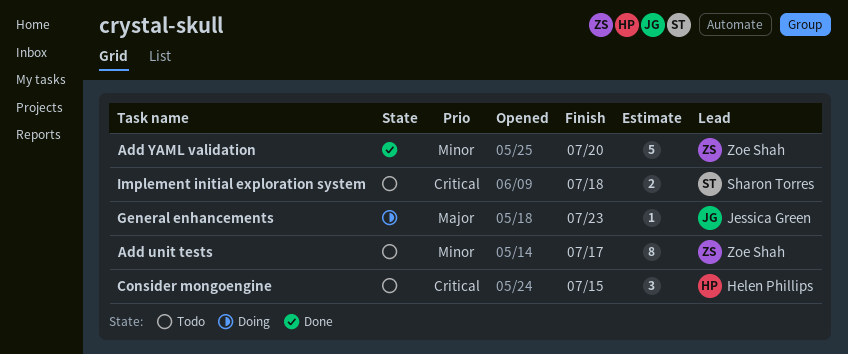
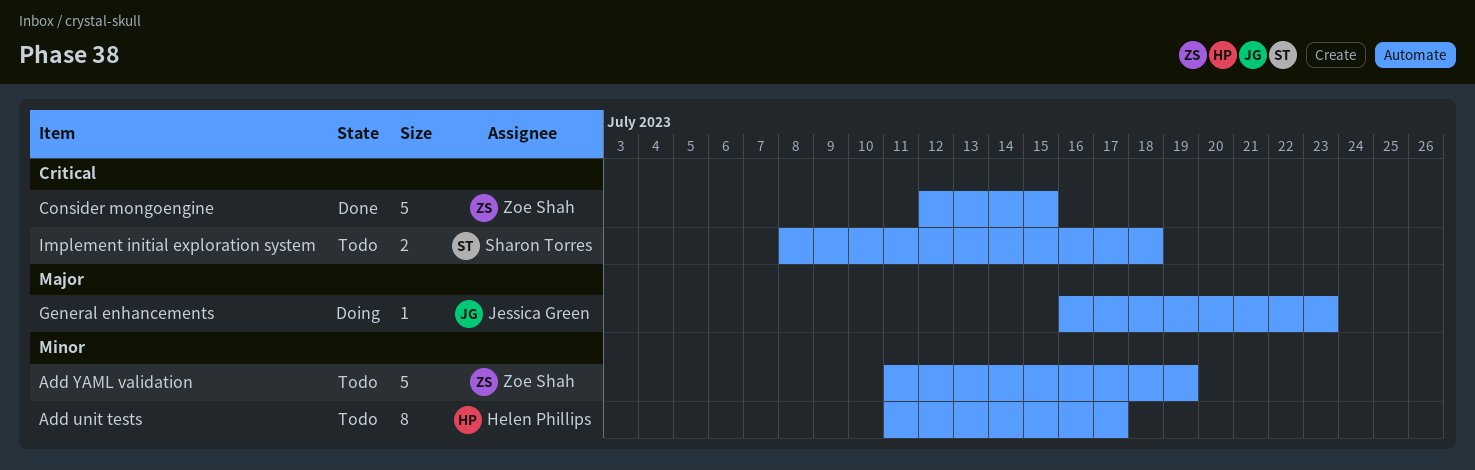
Add unit tests, owner: Zoe Shah -> Helen Phillips
Add YAML validation, status: Done -> Todo
Add YAML validation, due: Jul 20 -> Jul 19
Consider mongoengine, status: Todo -> Done
Consider mongoengine, owner: Helen Phillips -> Zoe Shah
Consider mongoengine, estimate: 3 -> 5

